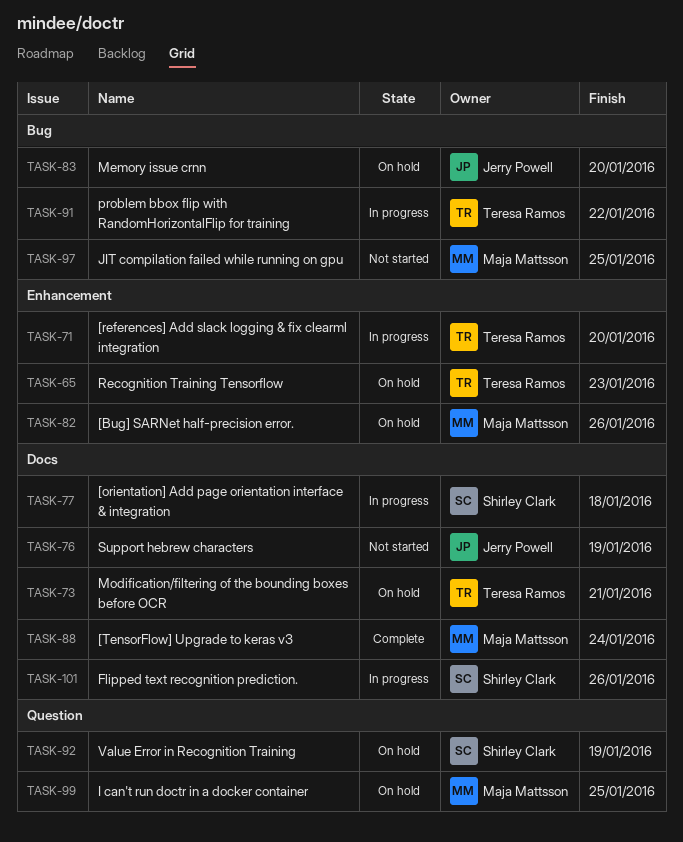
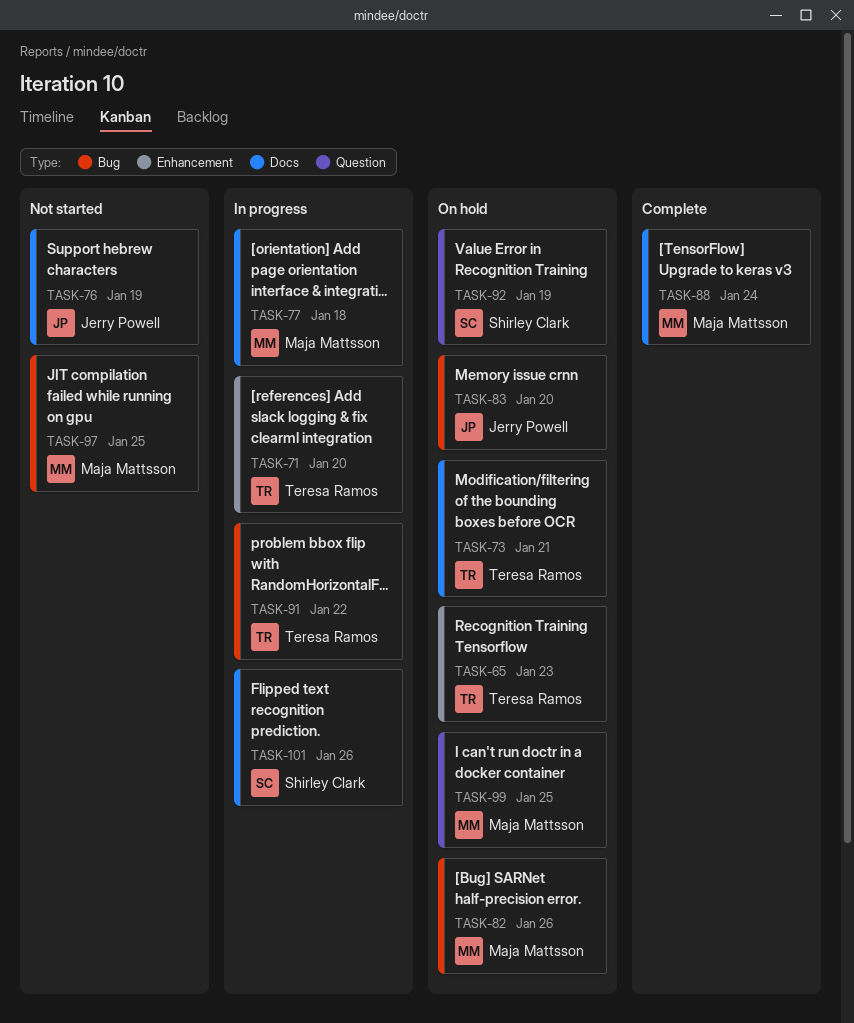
TASK-77, owner: Shirley Clark -> Maja Mattsson
TASK-82, label: Enhancement -> Bug

